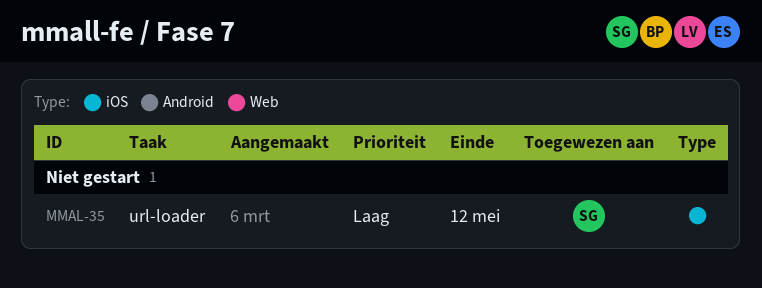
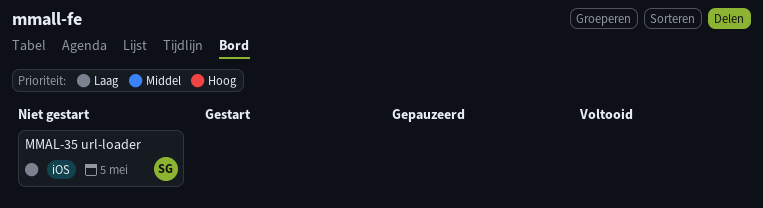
MMAL-35, due: May 12 -> May 5

